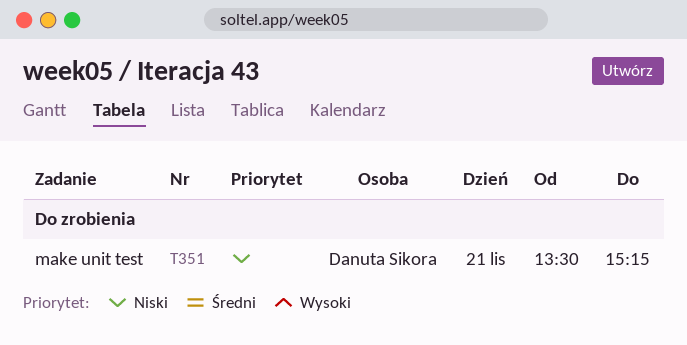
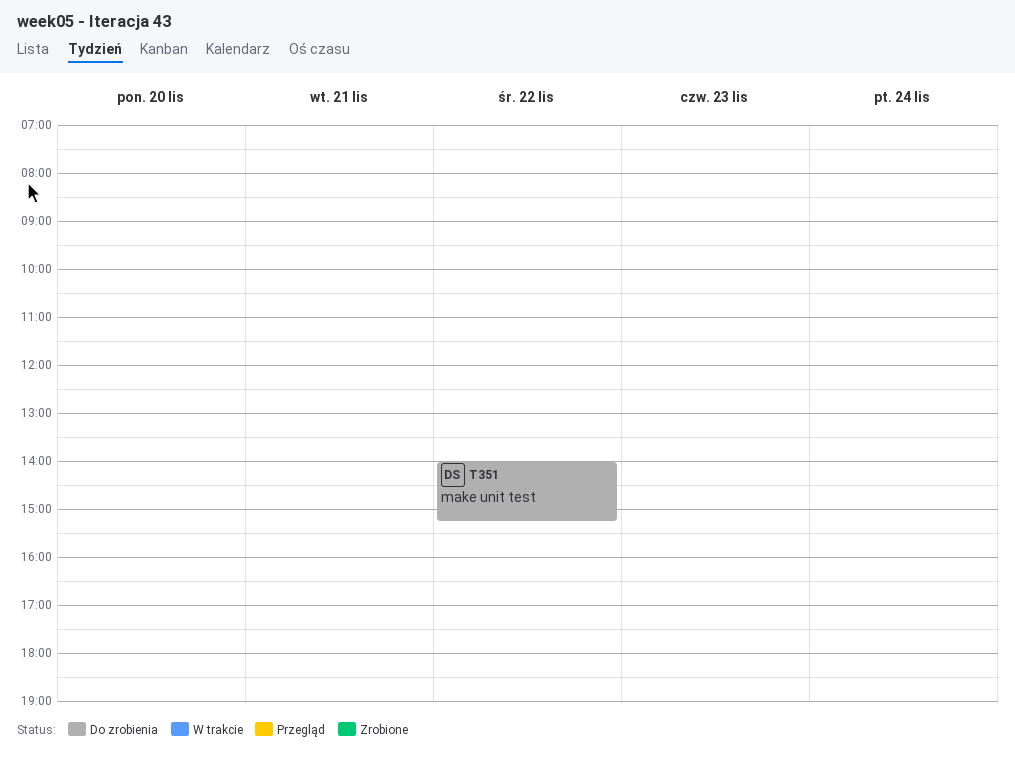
T351, day: Nov 21 -> Nov 22
T351, begins: 13:30 -> 14:00

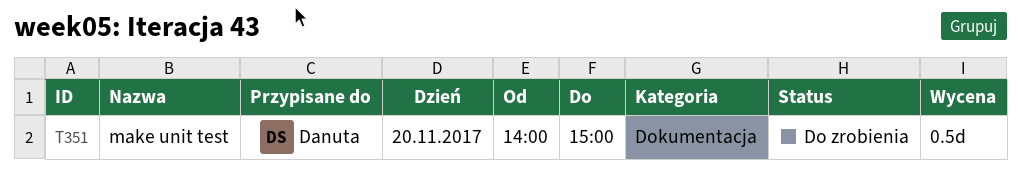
T351, day: Nov 22 -> Nov 20
T351, ends: 15:15 -> 15:00

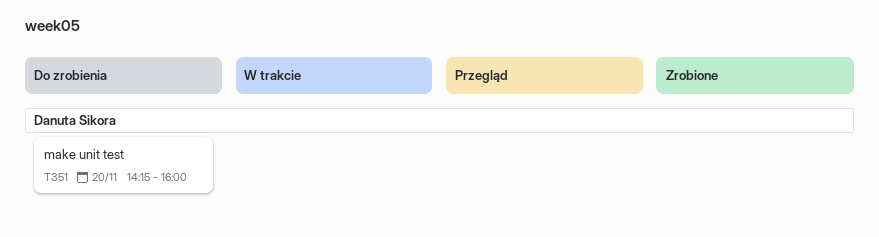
T351, begins: 14:00 -> 14:15
T351, ends: 15:00 -> 16:00

